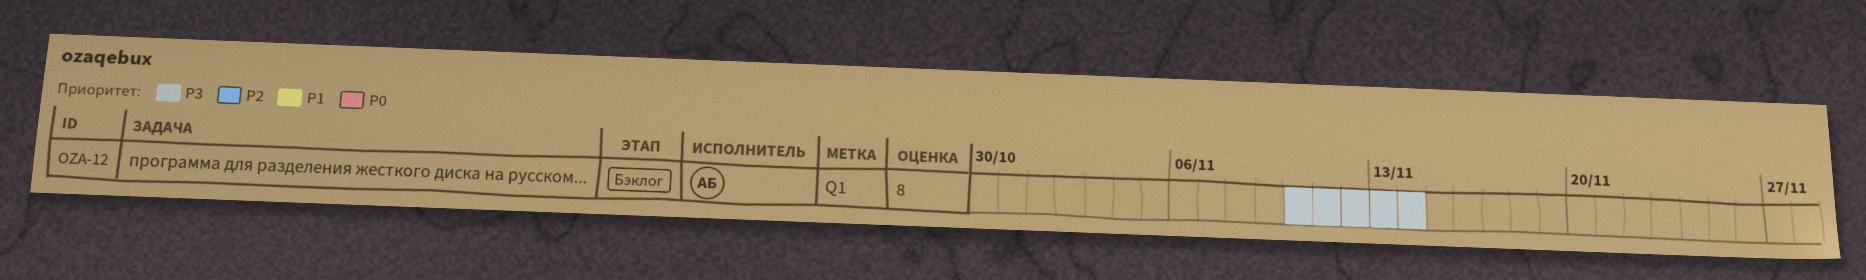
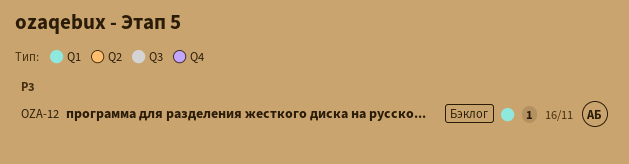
OZA-12, estimate: 8 -> 1
OZA-12, due: Nov 14 -> Nov 16

